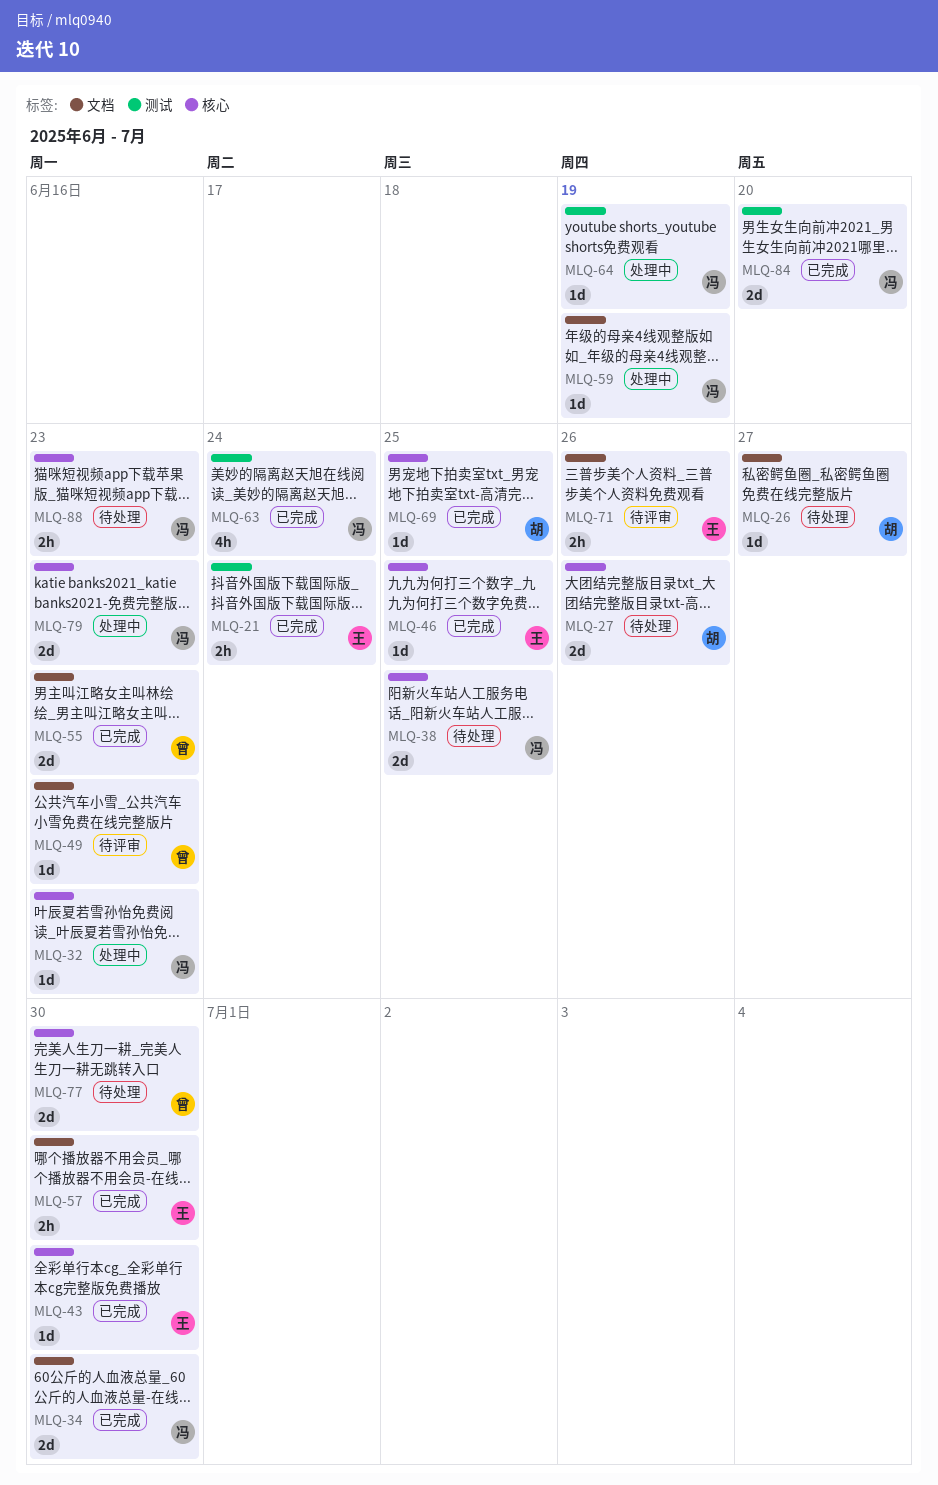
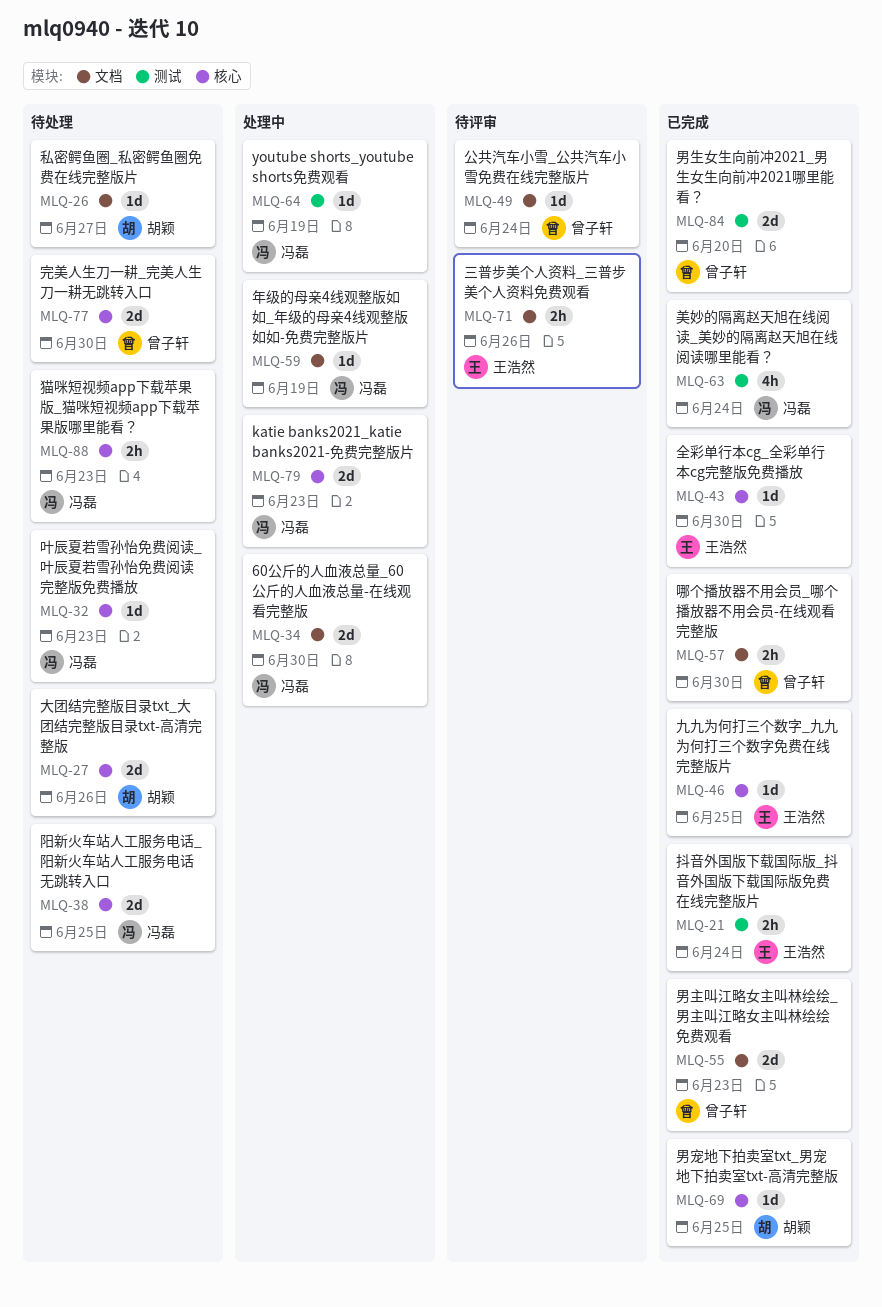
MLQ-32, status: 处理中 -> 待处理
MLQ-34, status: 已完成 -> 处理中
MLQ-49, due: Jun 23 -> Jun 24
MLQ-57, owner: 王浩然 -> 曾子轩
MLQ-84, owner: 冯磊 -> 曾子轩

